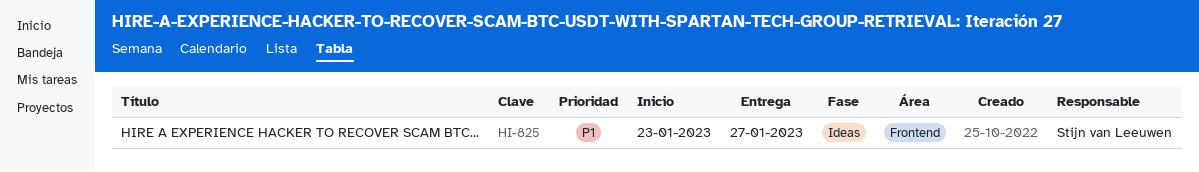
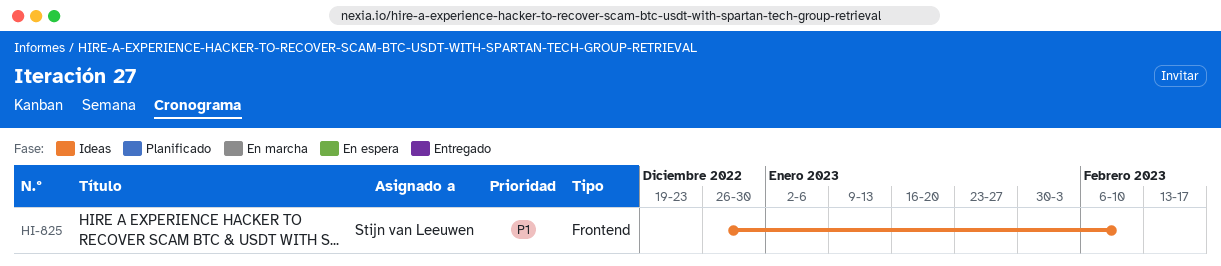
HI-825, start: Jan 23 -> Dec 26
HI-825, due: Jan 27 -> Feb 10

